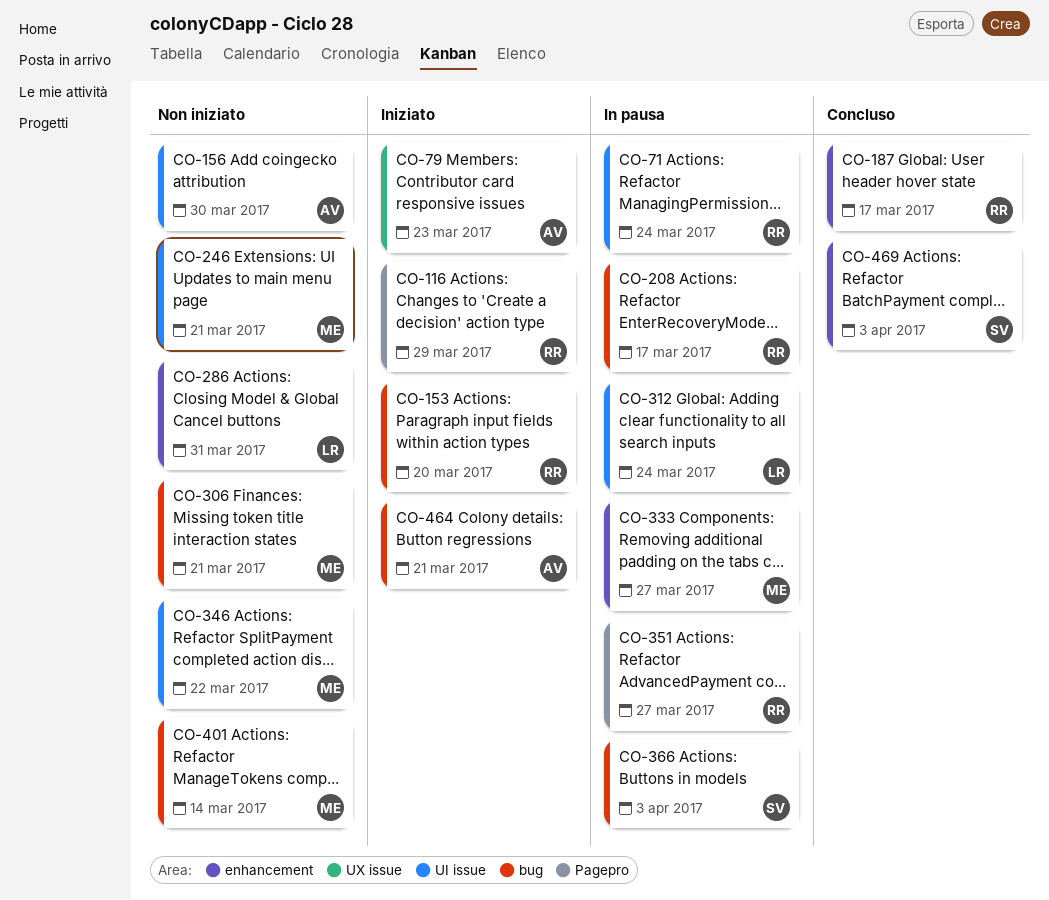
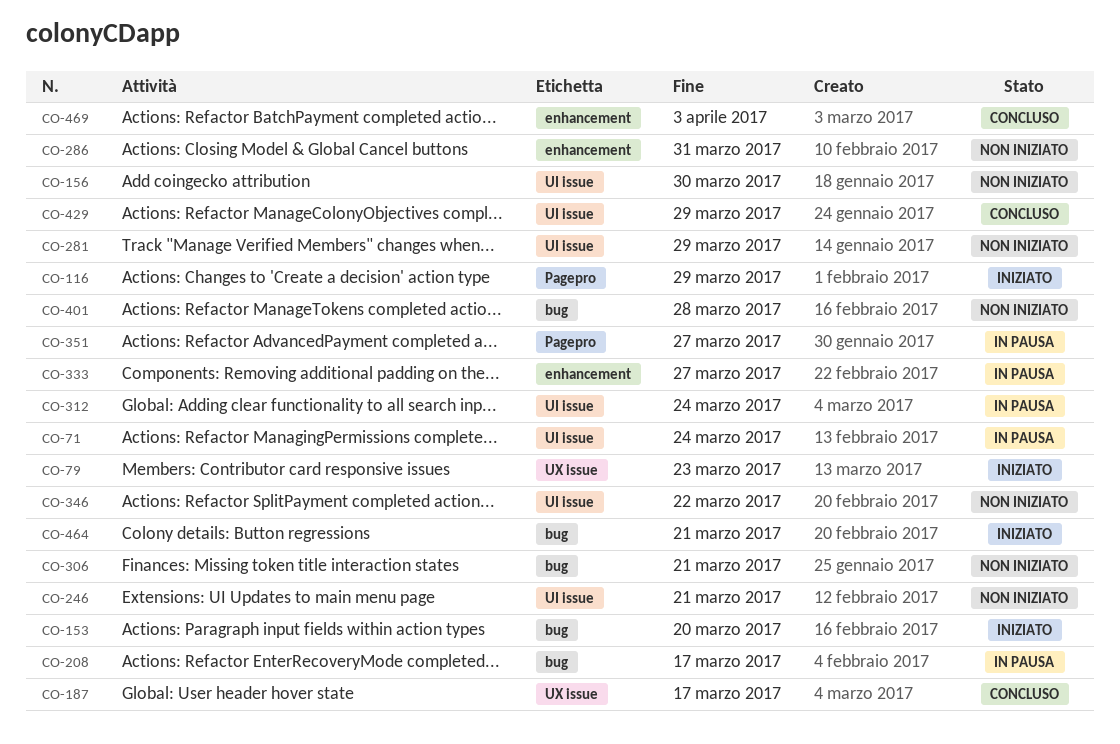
CO-187, label: enhancement -> UX issue
CO-281: none -> present
CO-366: present -> none
CO-401, due: Mar 14 -> Mar 28
CO-429: none -> present

